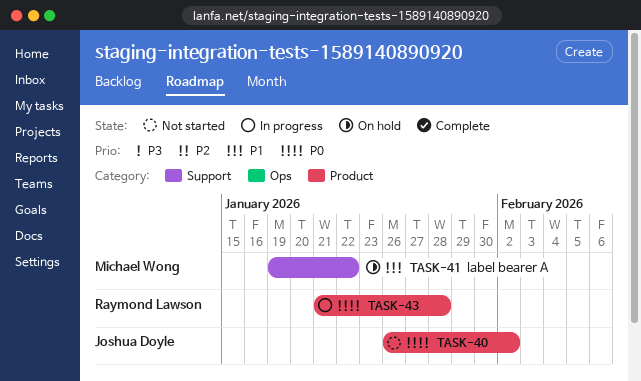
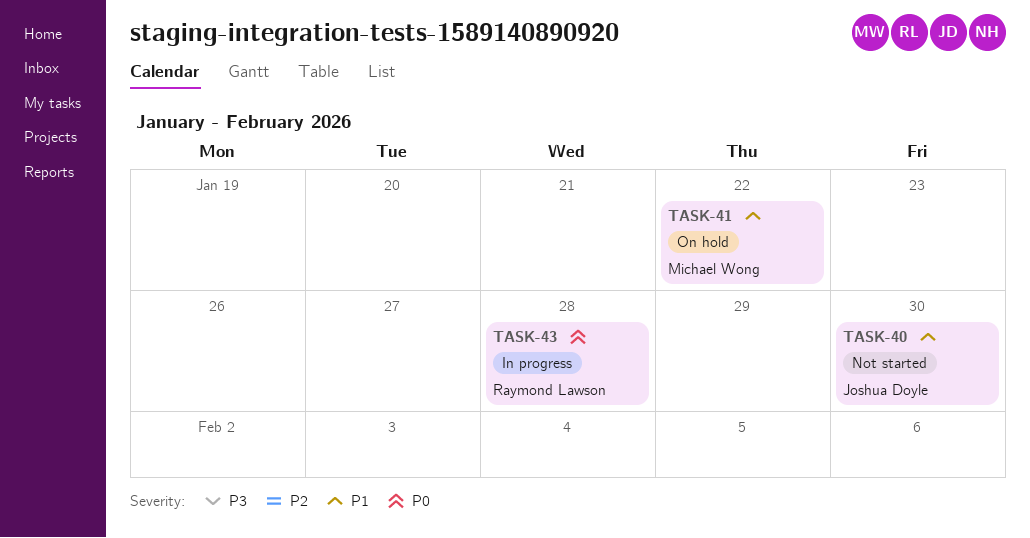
TASK-40, priority: P0 -> P1
TASK-40, due: Feb 2 -> Jan 30

